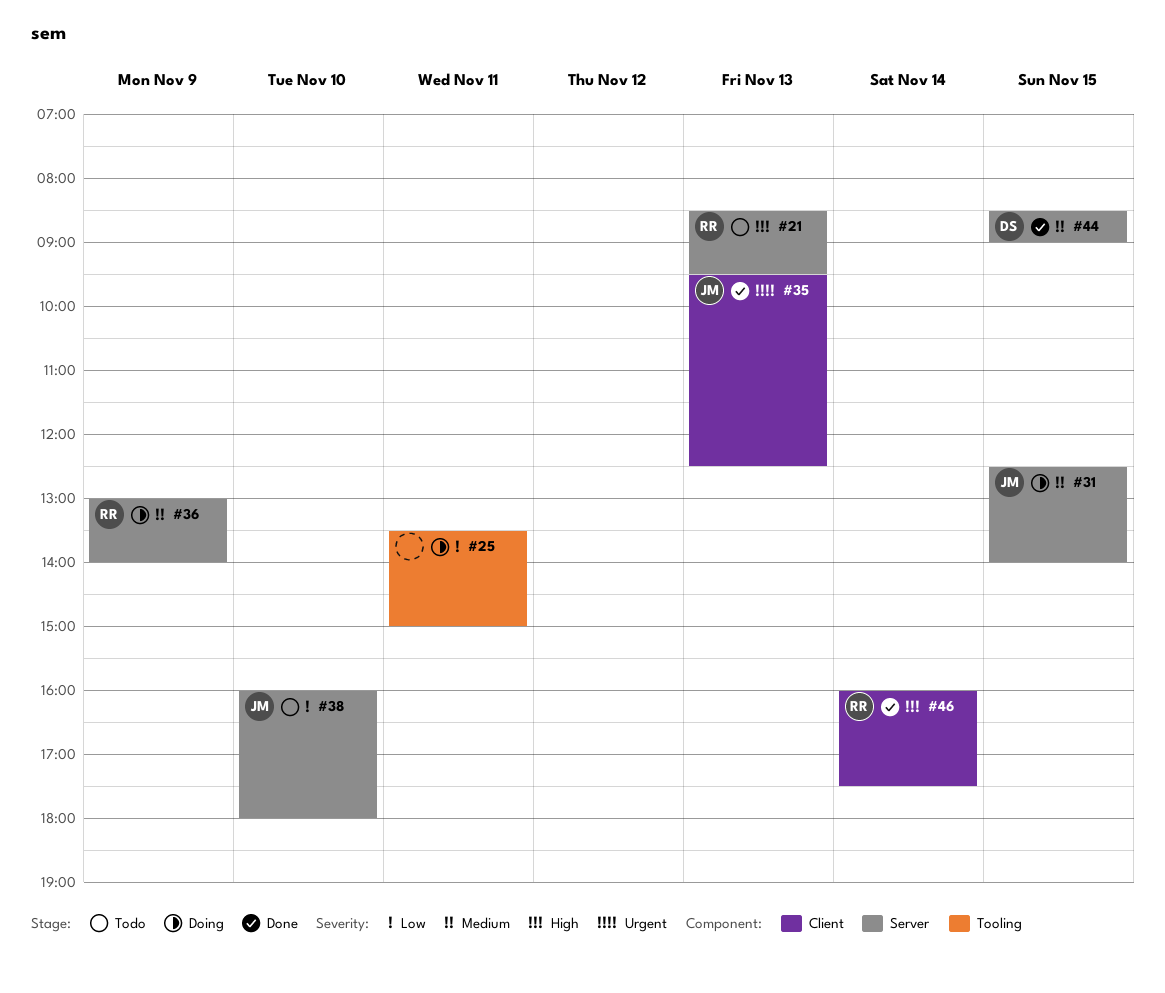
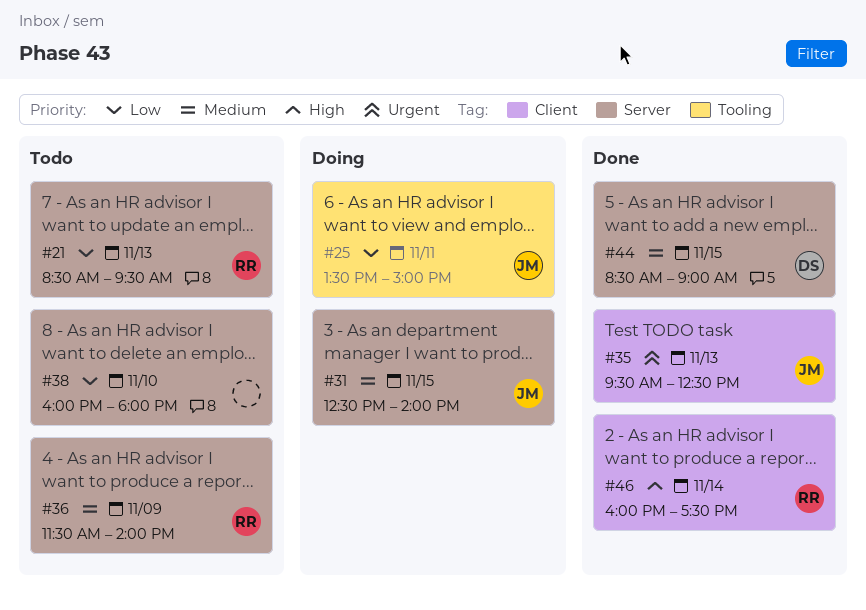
#21, priority: High -> Low
#25, owner: none -> JM
#36, status: Doing -> Todo
#36, begins: 13:00 -> 11:30
#38, owner: JM -> none

